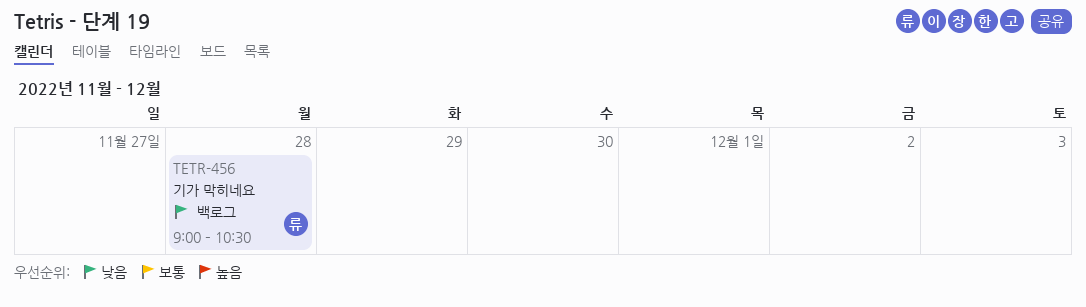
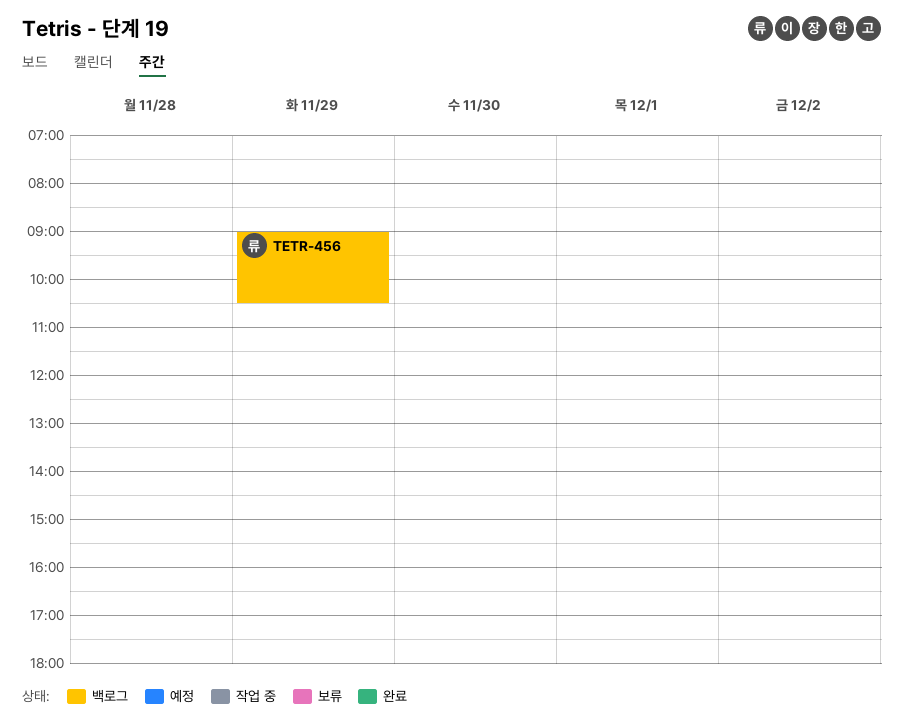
TETR-456, day: Nov 28 -> Nov 29

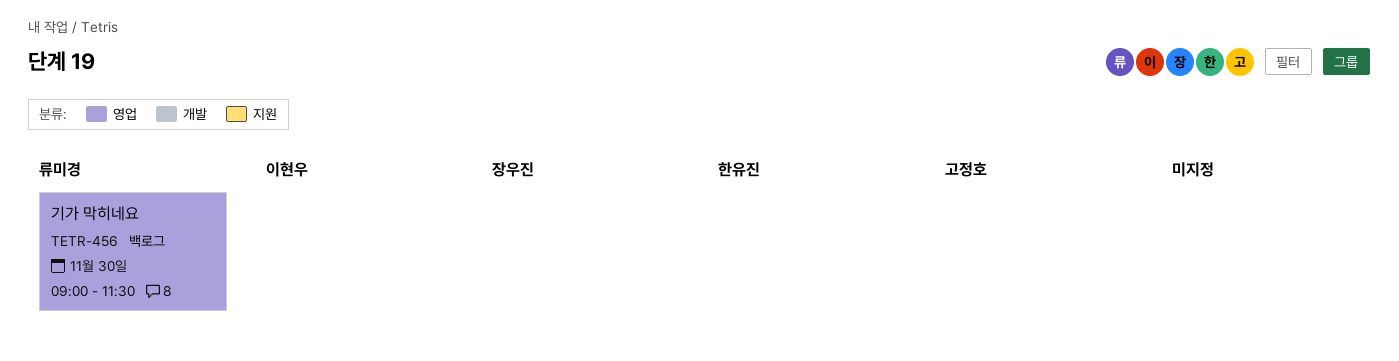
TETR-456, day: Nov 29 -> Nov 30
TETR-456, ends: 10:30 -> 11:30

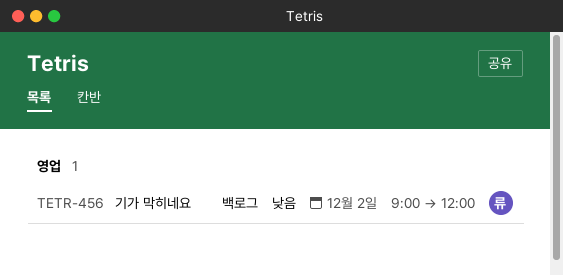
TETR-456, day: Nov 30 -> Dec 2
TETR-456, ends: 11:30 -> 12:00

